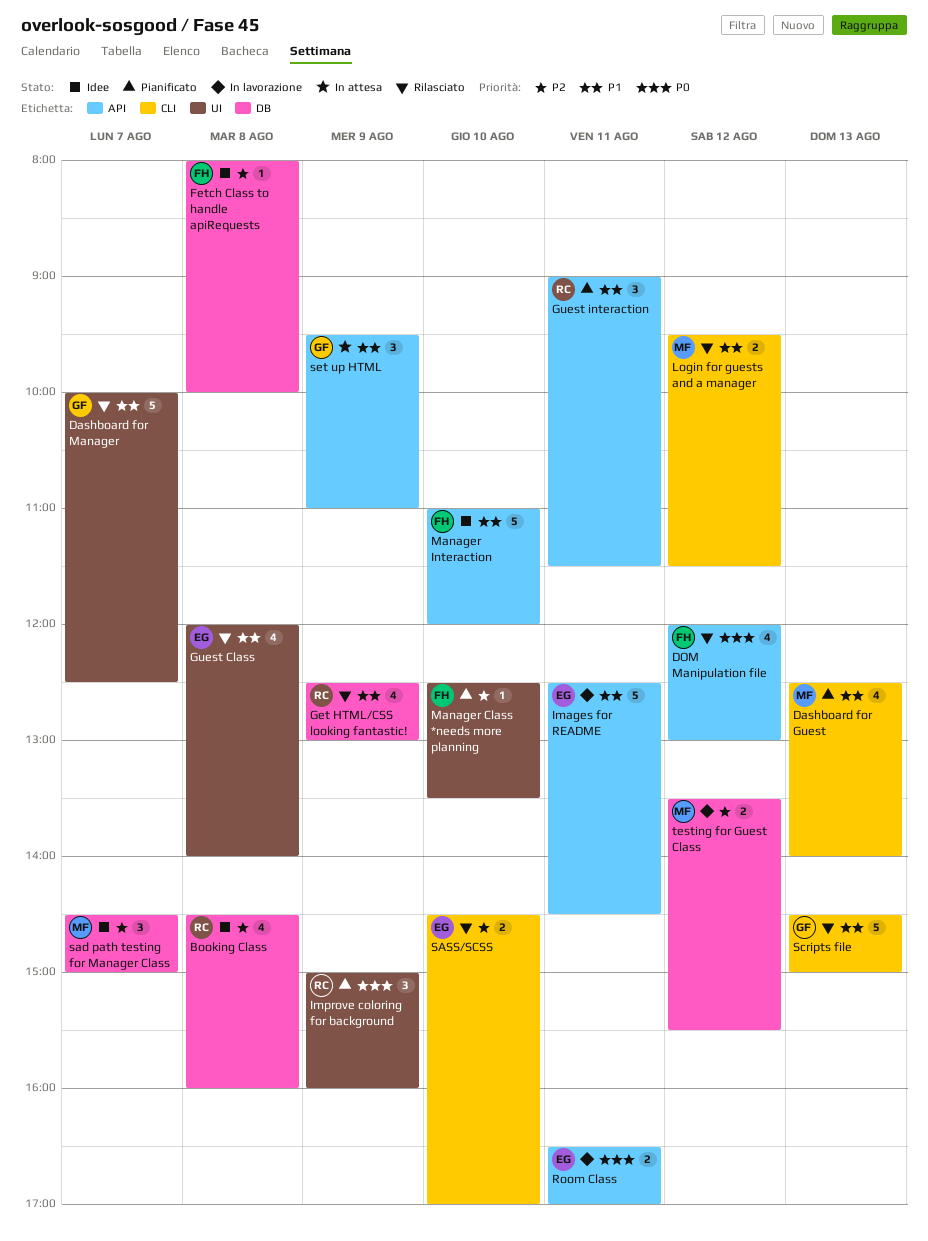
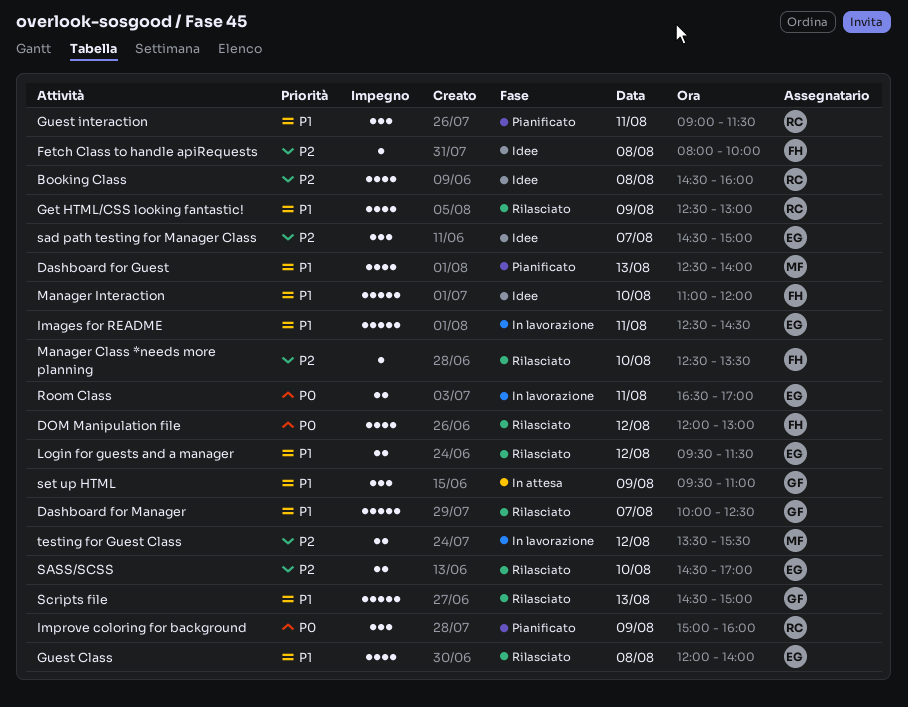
Login for guests and a manager, owner: MF -> EG
Manager Class *needs more planning, status: Pianificato -> Rilasciato
sad path testing for Manager Class, owner: MF -> EG

